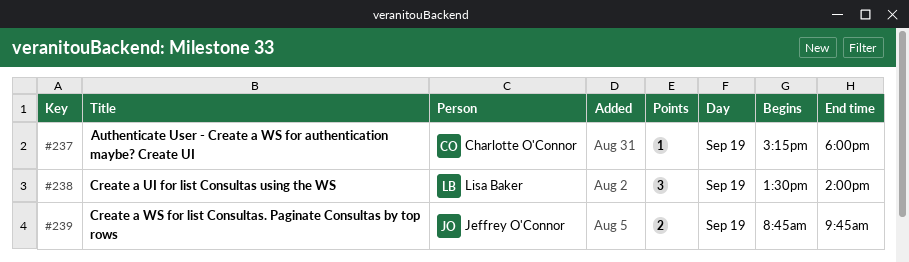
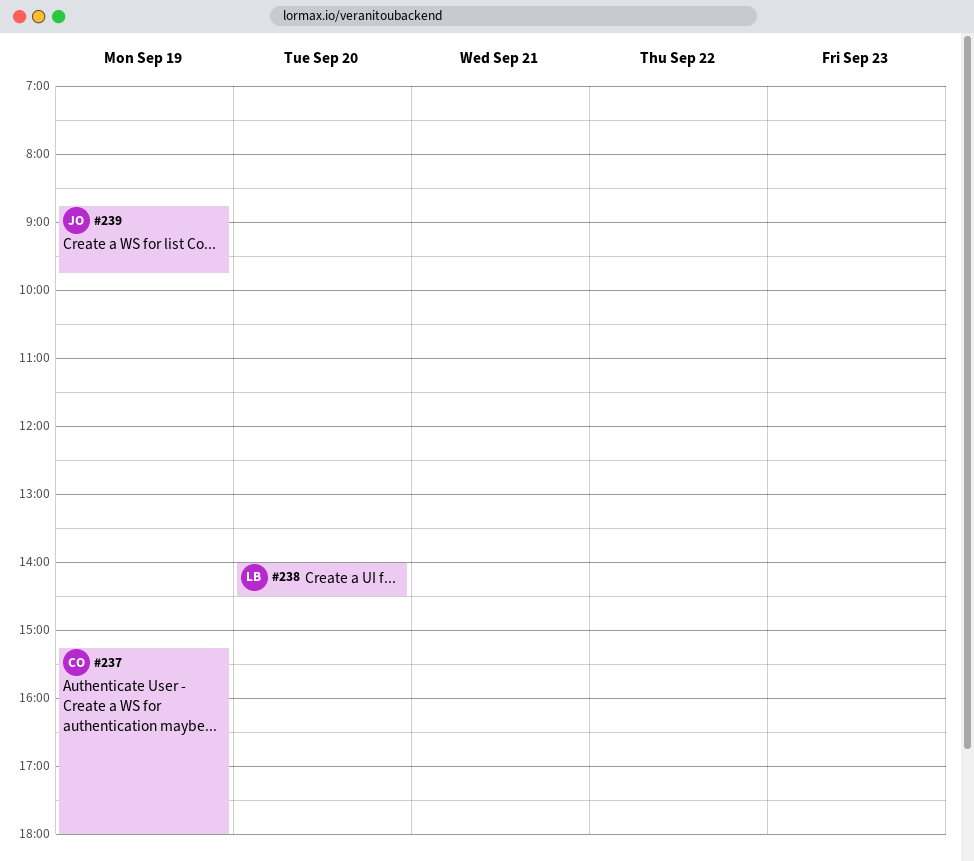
#238, day: Sep 19 -> Sep 20
#238, begins: 13:30 -> 14:00
#238, ends: 14:00 -> 14:30

